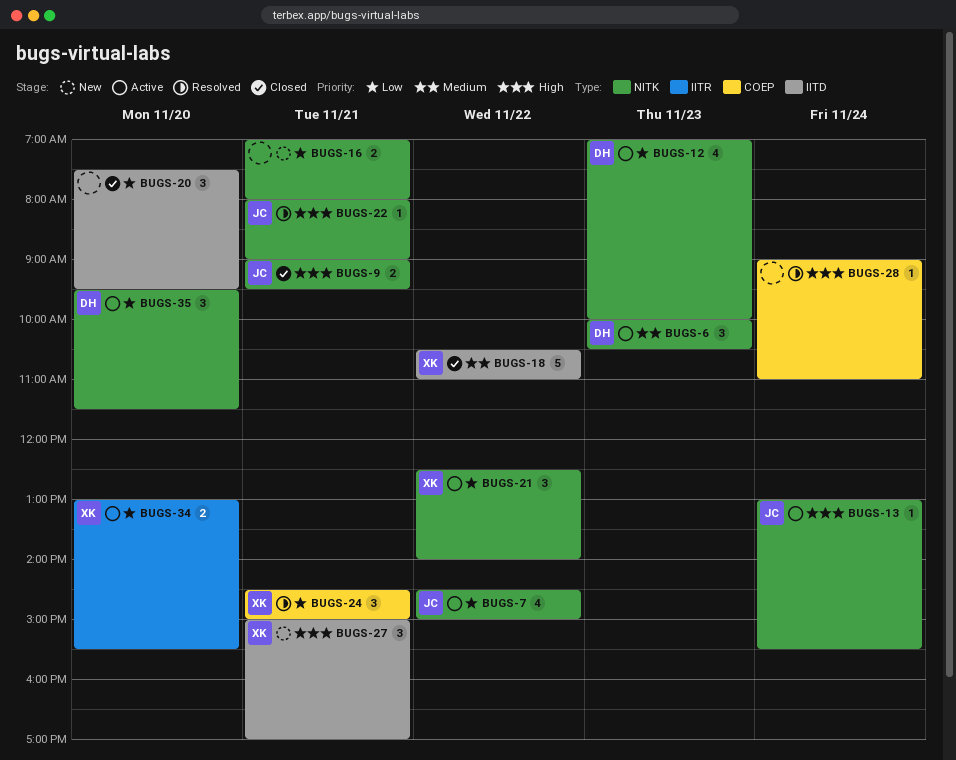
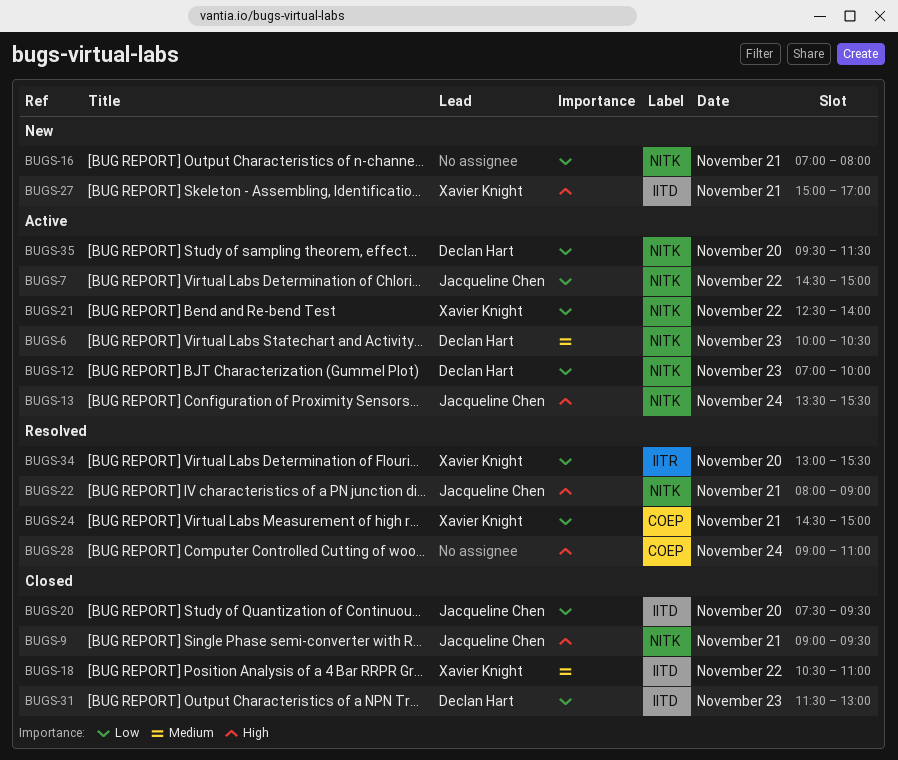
BUGS-13, begins: 13:00 -> 13:30
BUGS-20, owner: none -> Jacqueline Chen
BUGS-31: none -> present
BUGS-34, status: Active -> Resolved

